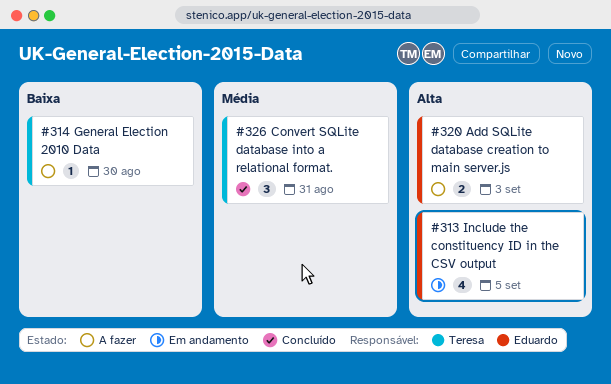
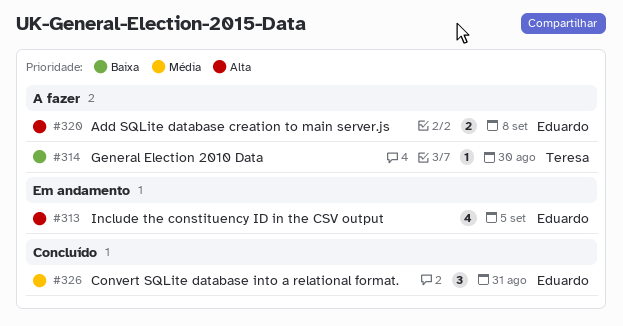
#320, due: Sep 3 -> Sep 8
#326, owner: Teresa -> Eduardo

